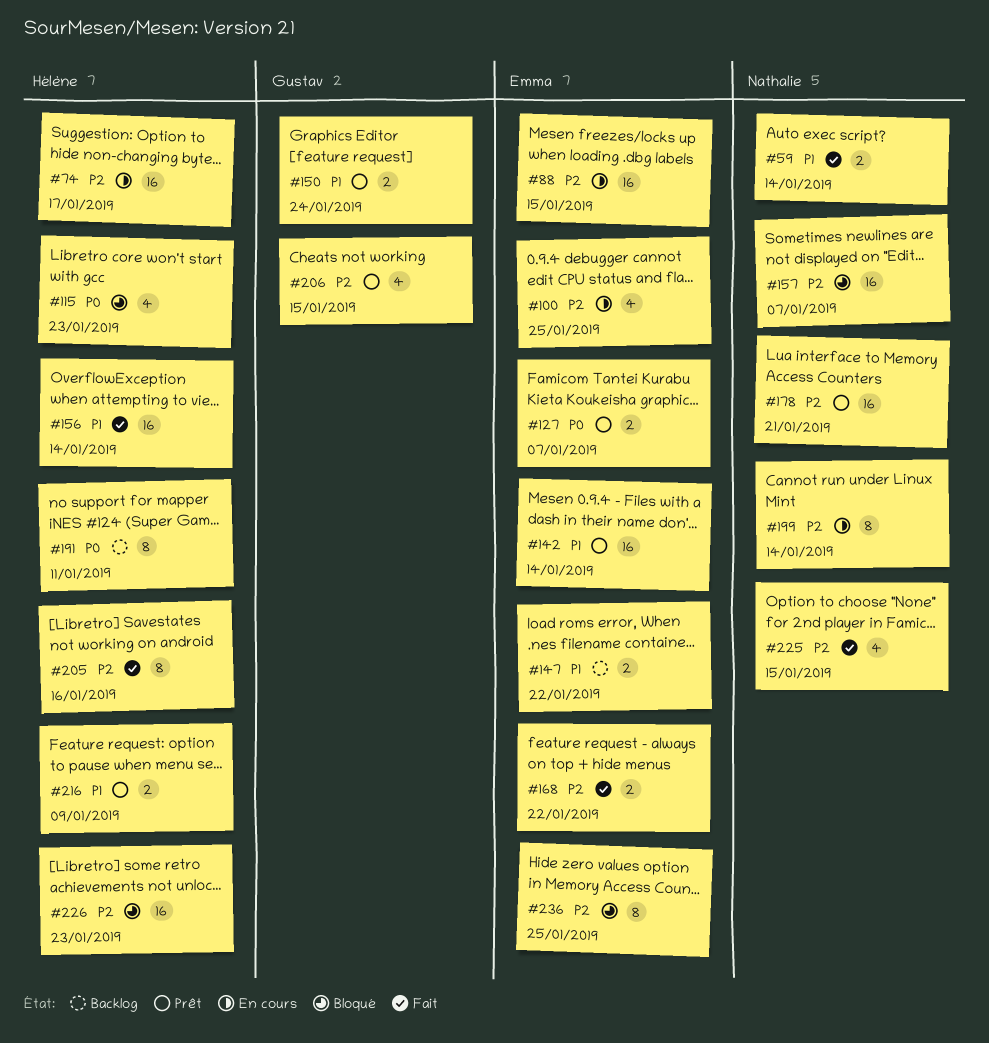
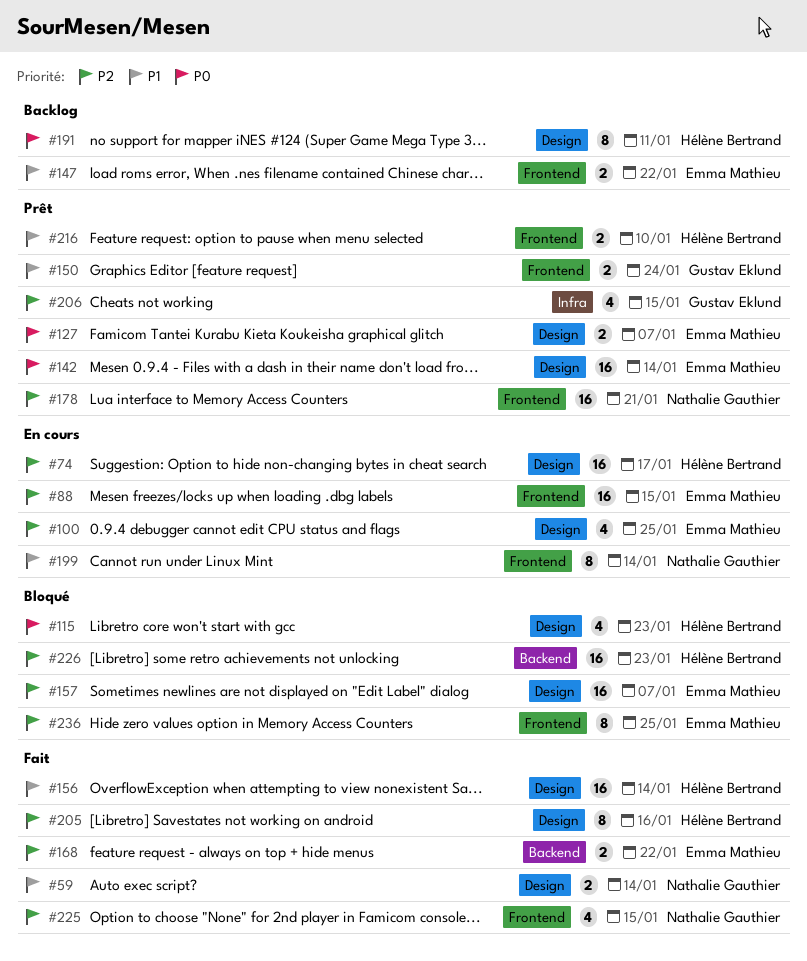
#142, priority: P1 -> P0
#157, owner: Nathalie Gauthier -> Emma Mathieu
#199, priority: P2 -> P1
#216, due: Jan 9 -> Jan 10

